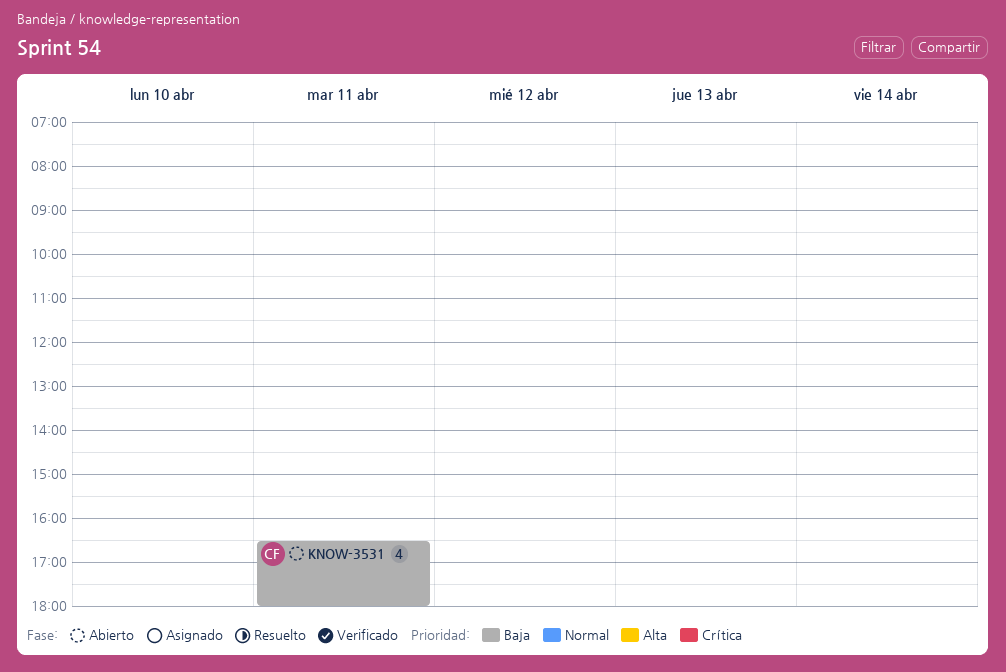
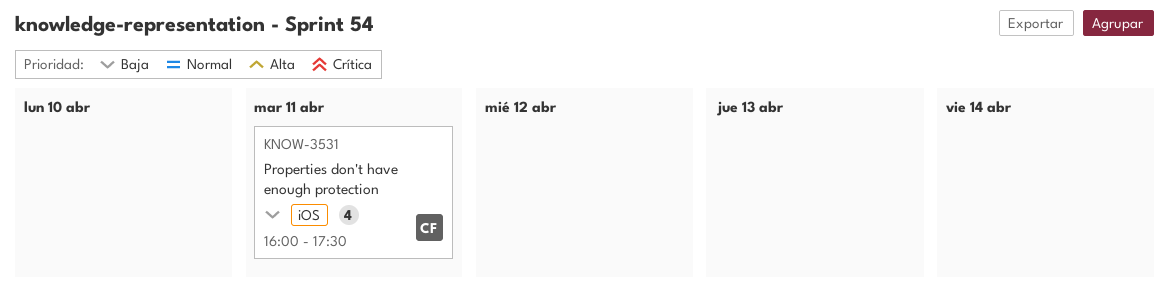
KNOW-3531, begins: 16:30 -> 16:00
KNOW-3531, ends: 18:00 -> 17:30

